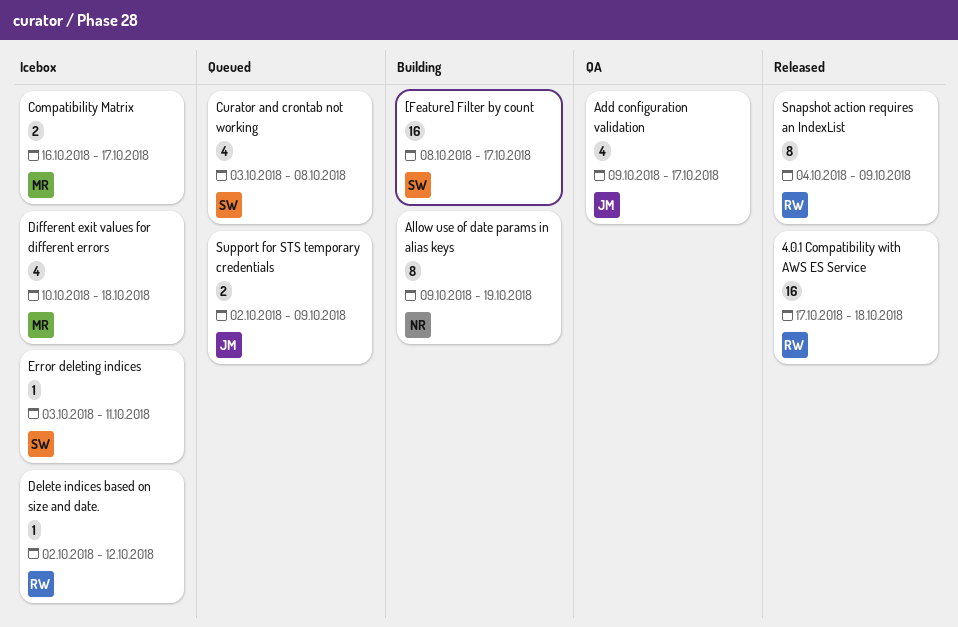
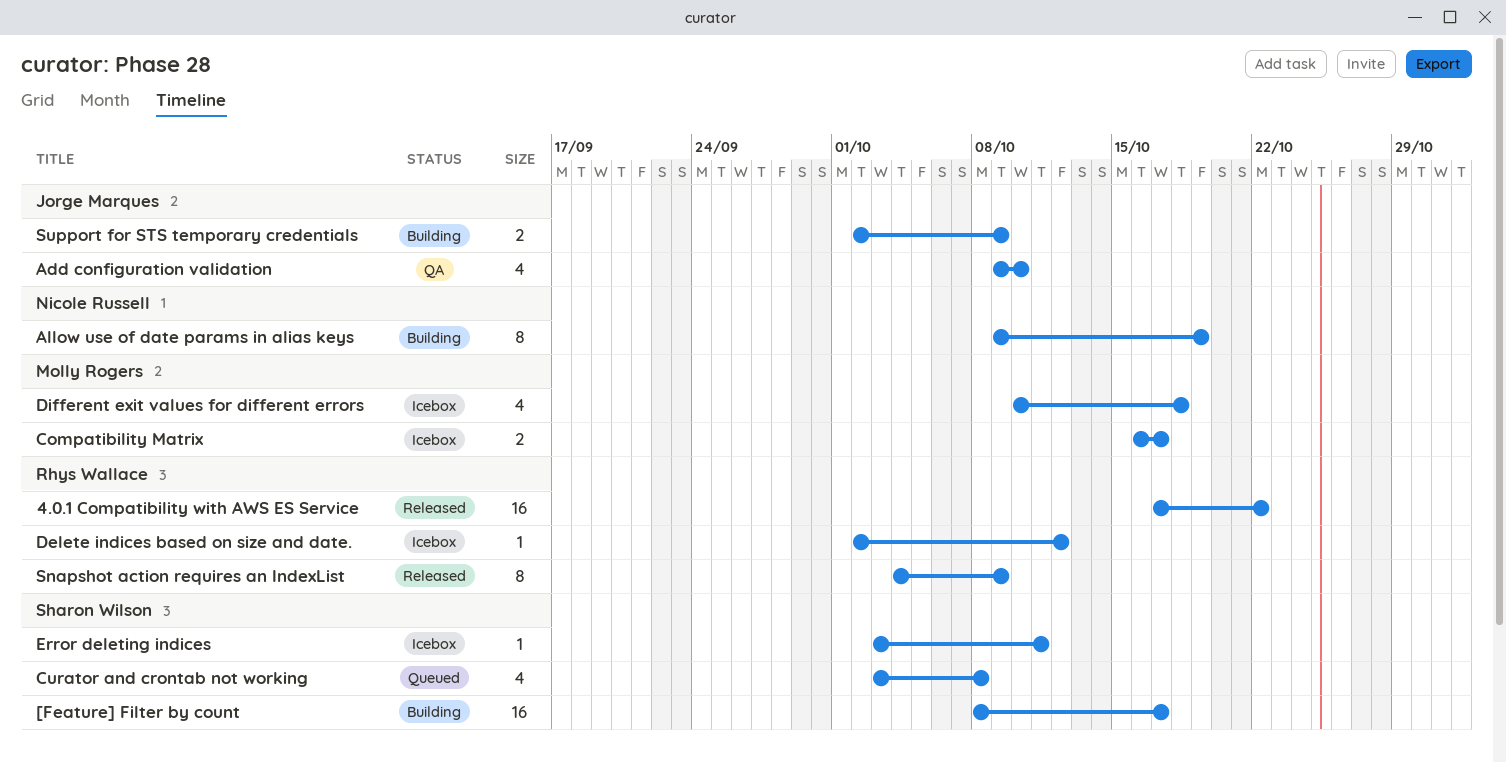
4.0.1 Compatibility with AWS ES Service, due: Oct 18 -> Oct 22
Add configuration validation, due: Oct 17 -> Oct 10
Support for STS temporary credentials, status: Queued -> Building

